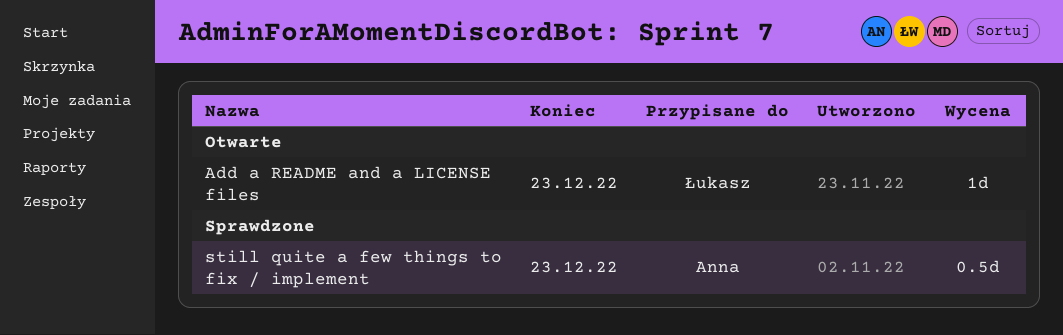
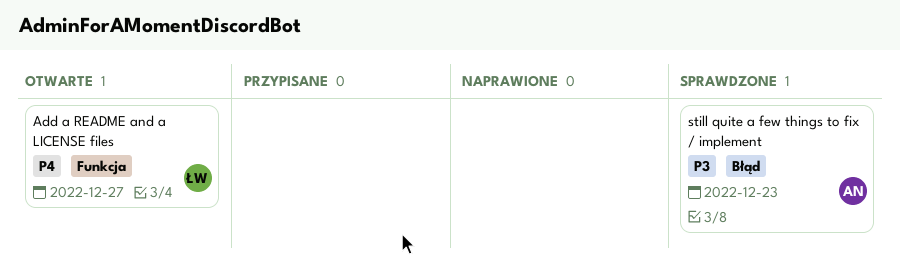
Add a README and a LICENSE files, due: Dec 23 -> Dec 27

